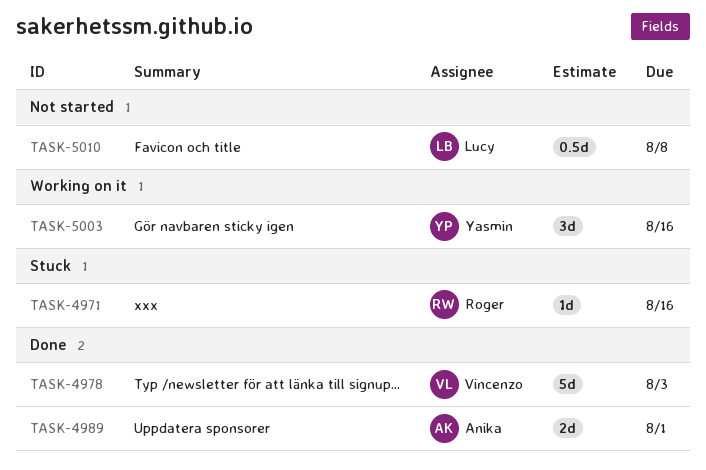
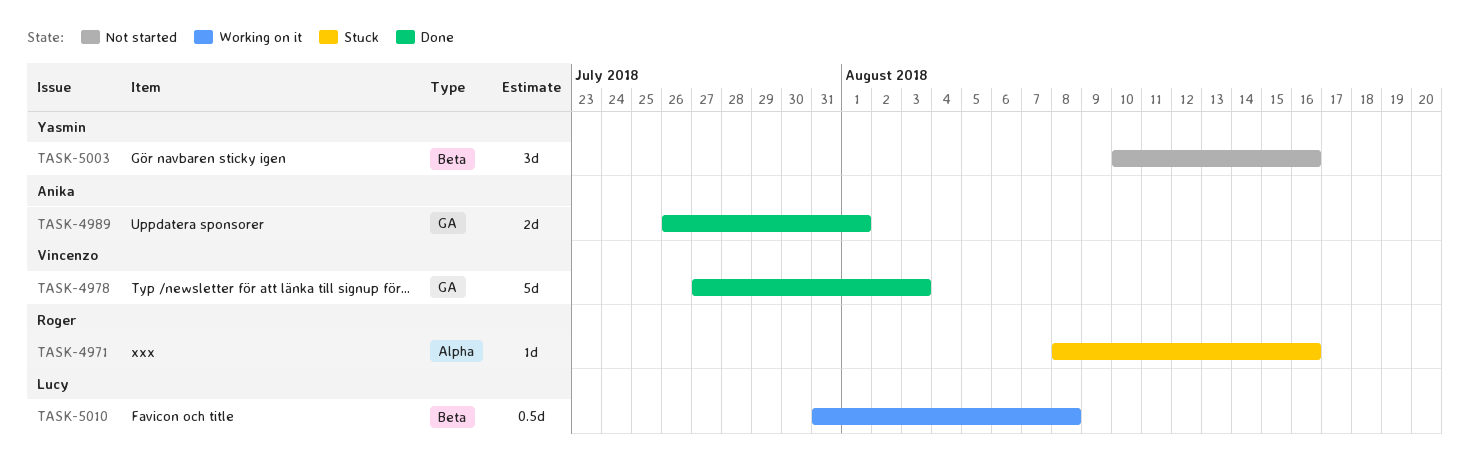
TASK-5003, status: Working on it -> Not started
TASK-5010, status: Not started -> Working on it

